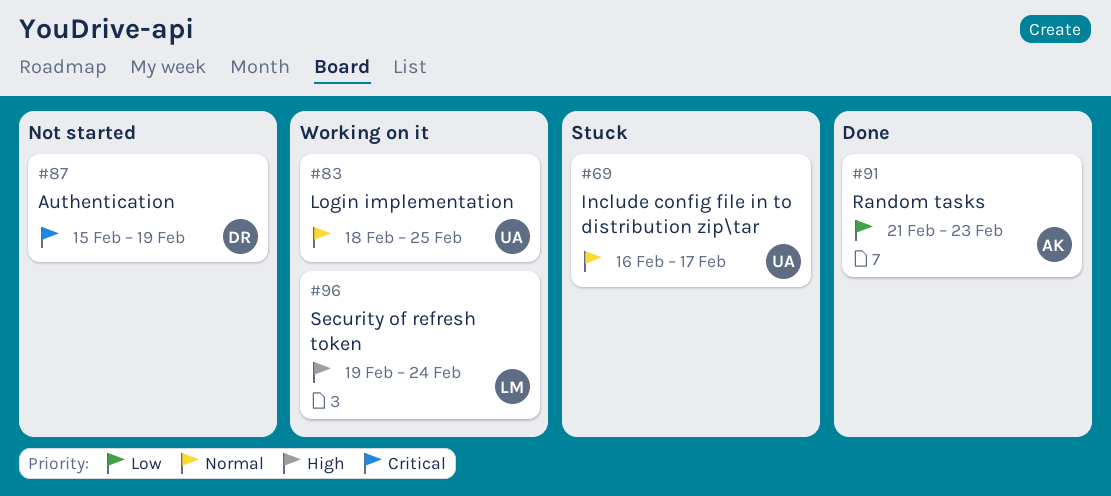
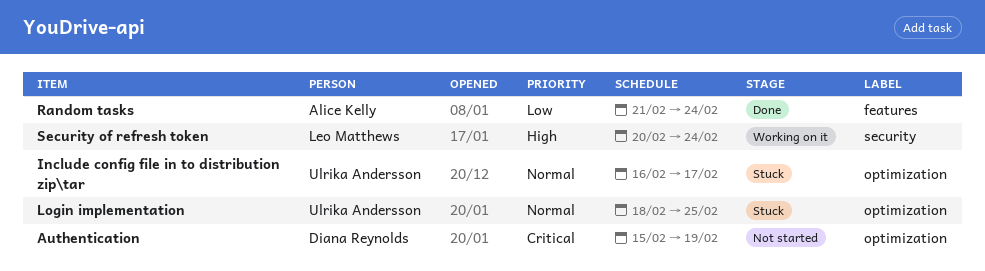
Login implementation, status: Working on it -> Stuck
Random tasks, due: Feb 23 -> Feb 24
Security of refresh token, start: Feb 19 -> Feb 20

